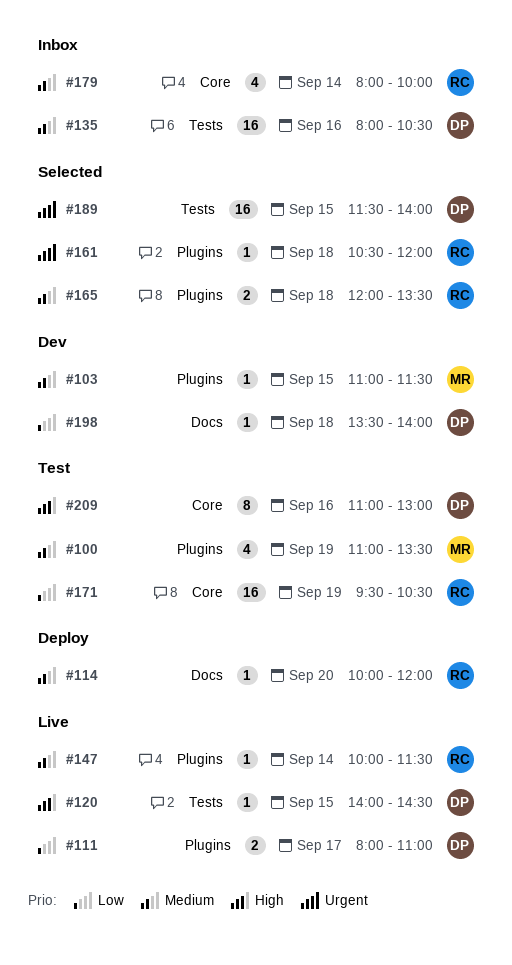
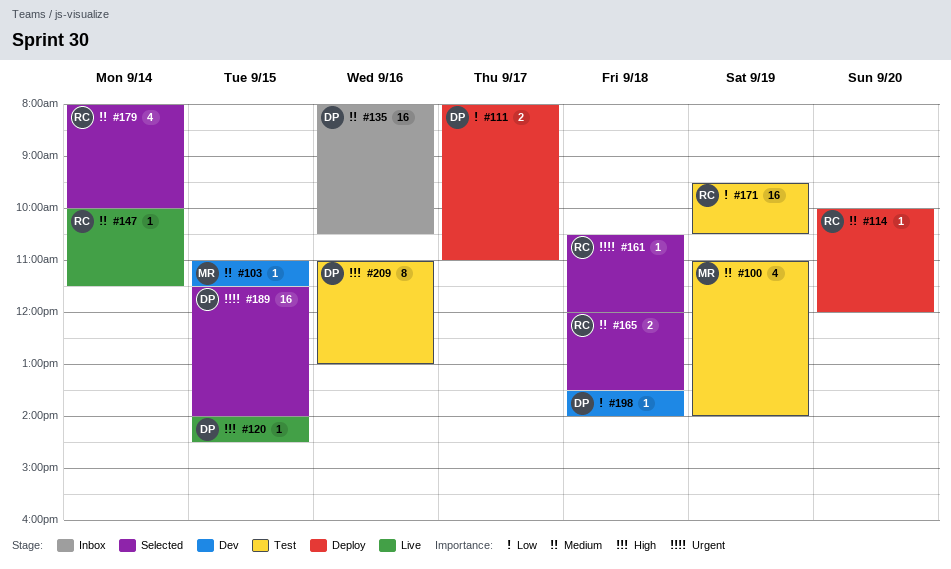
#100, ends: 13:30 -> 14:00
#111, status: Live -> Deploy
#179, status: Inbox -> Selected

